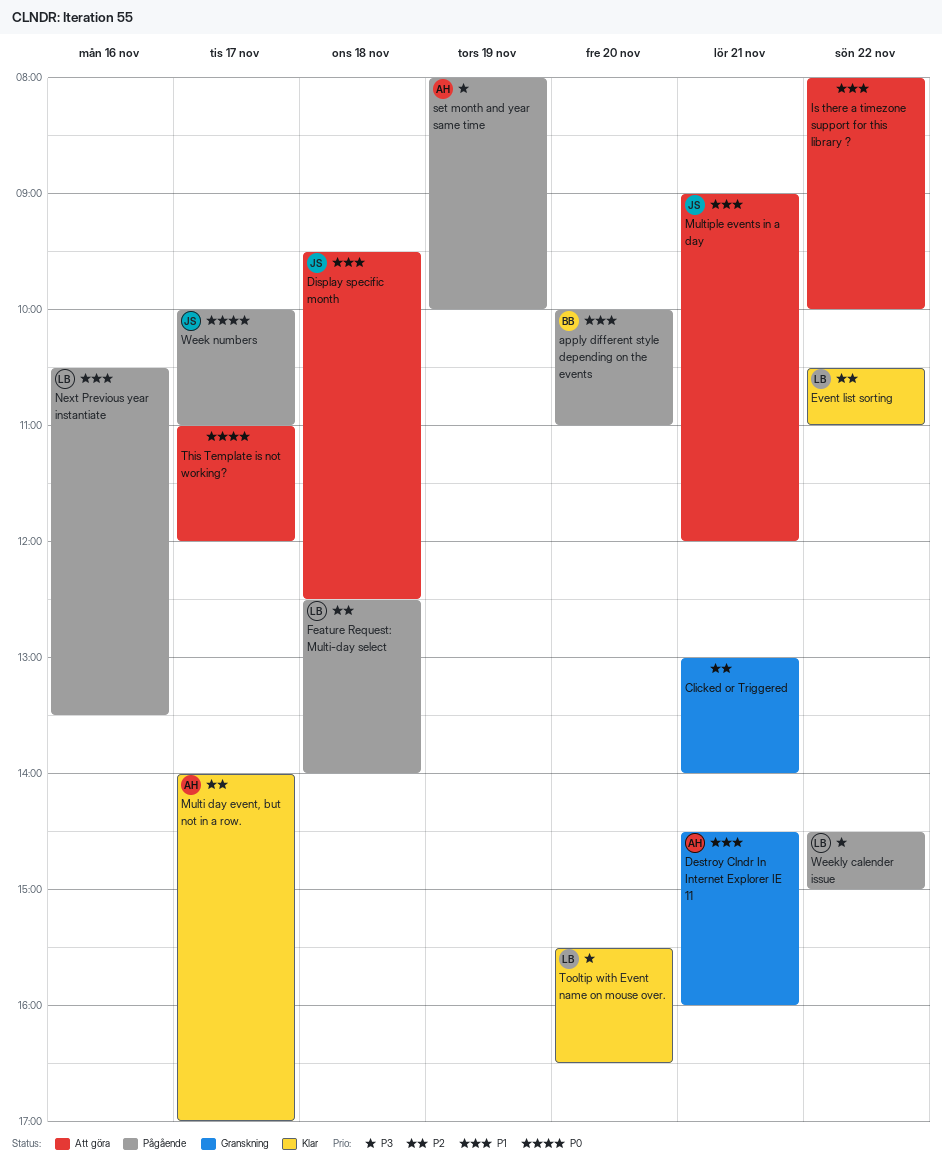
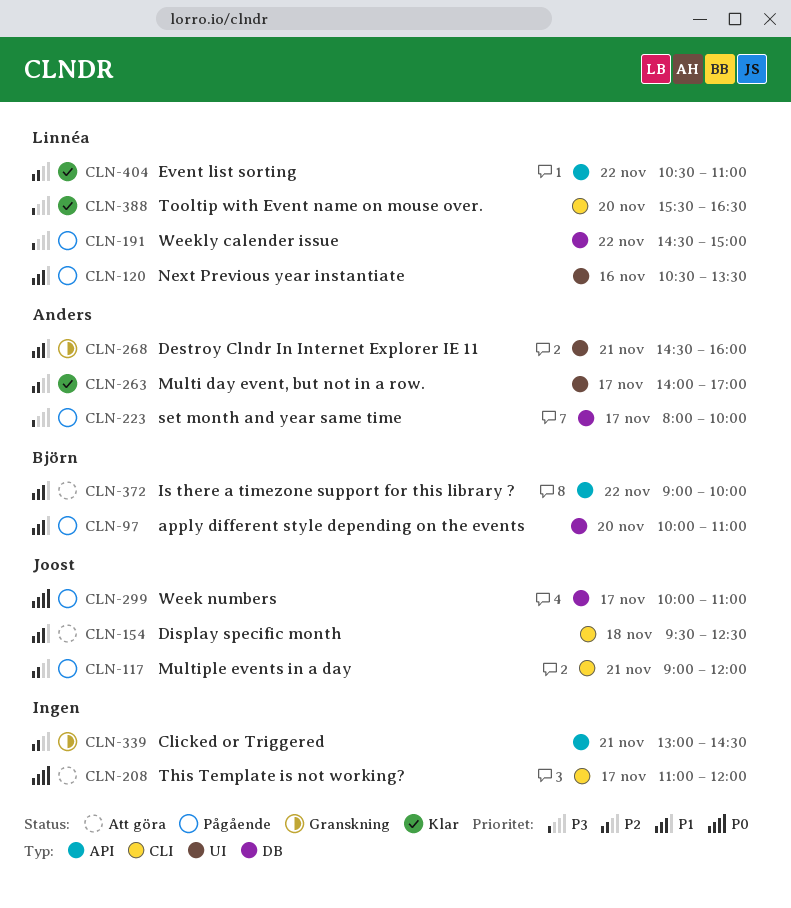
Clicked or Triggered, ends: 14:00 -> 14:30
Feature Request: Multi-day select: present -> none
Is there a timezone support for this library ?, owner: none -> Björn
Is there a timezone support for this library ?, begins: 08:00 -> 09:00
Multiple events in a day, status: Att göra -> Pågående
Multiple events in a day, priority: P1 -> P2
set month and year same time, day: Nov 19 -> Nov 17

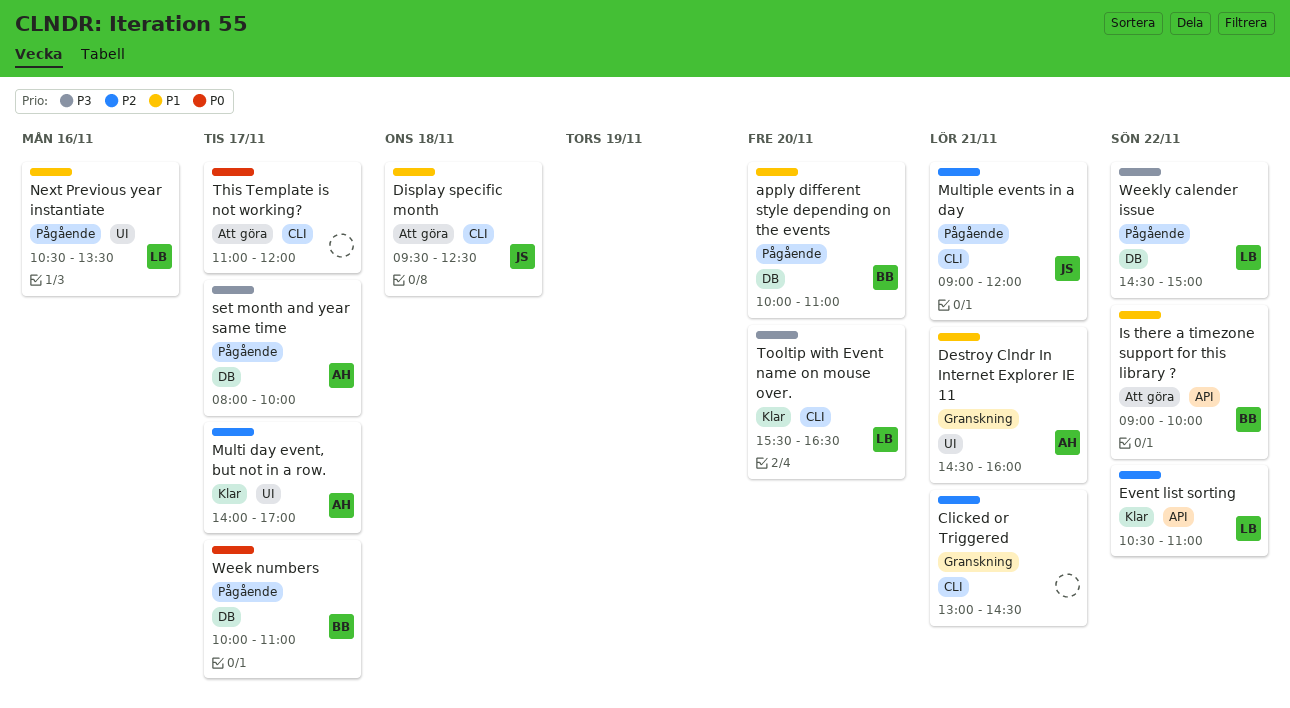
Clicked or Triggered, label: API -> CLI
Week numbers, owner: Joost -> Björn

